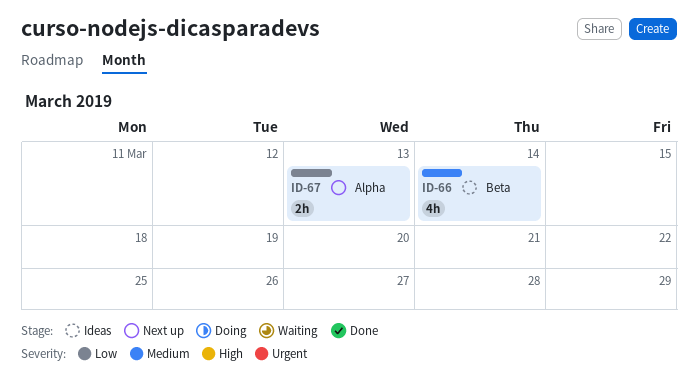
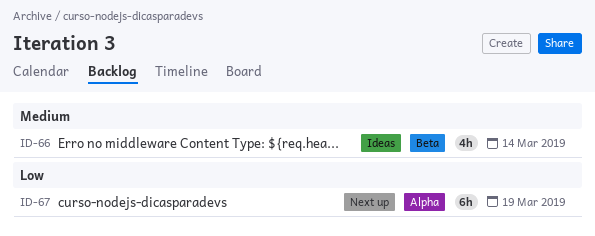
ID-67, estimate: 2h -> 6h
ID-67, due: Mar 13 -> Mar 19

